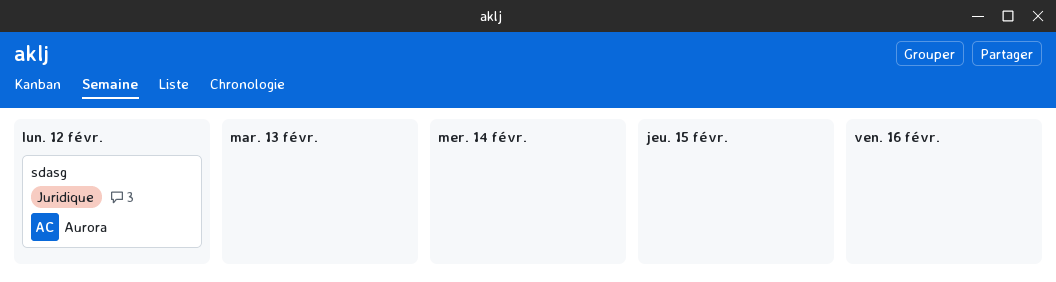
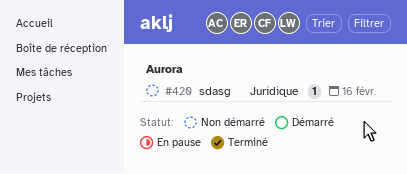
sdasg, due: Feb 12 -> Feb 16

